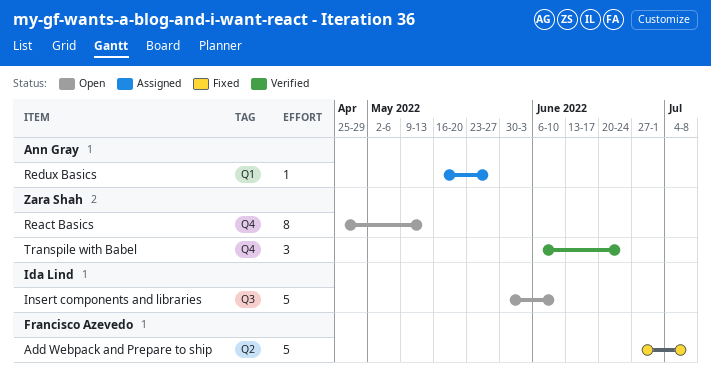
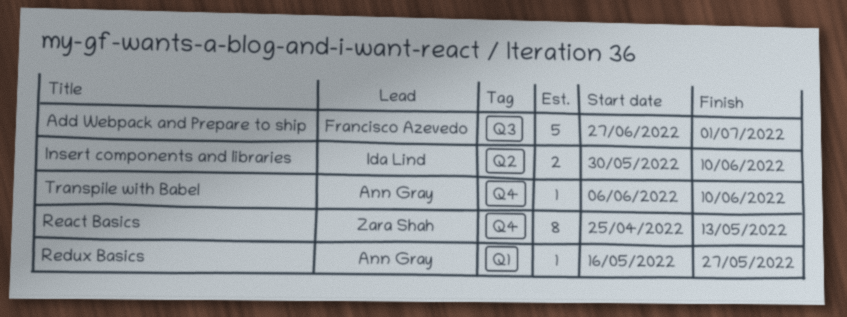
Add Webpack and Prepare to ship, label: Q2 -> Q3
Add Webpack and Prepare to ship, due: Jul 8 -> Jul 1
Insert components and libraries, label: Q3 -> Q2
Insert components and libraries, estimate: 5 -> 2
Transpile with Babel, owner: Zara Shah -> Ann Gray
Transpile with Babel, estimate: 3 -> 1
Transpile with Babel, due: Jun 24 -> Jun 10

